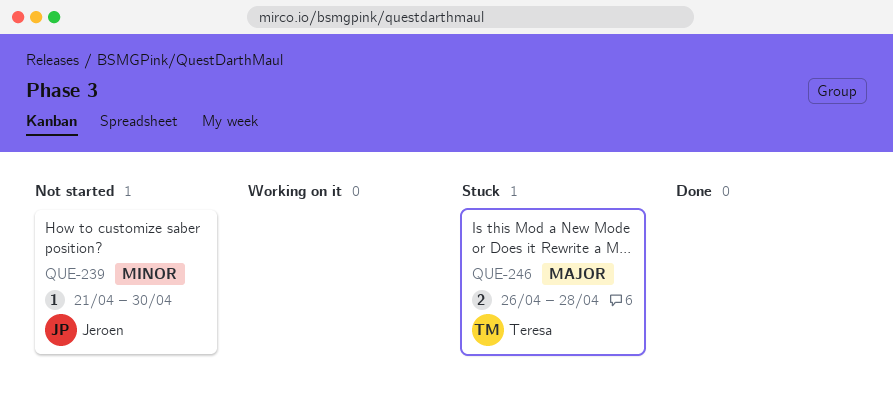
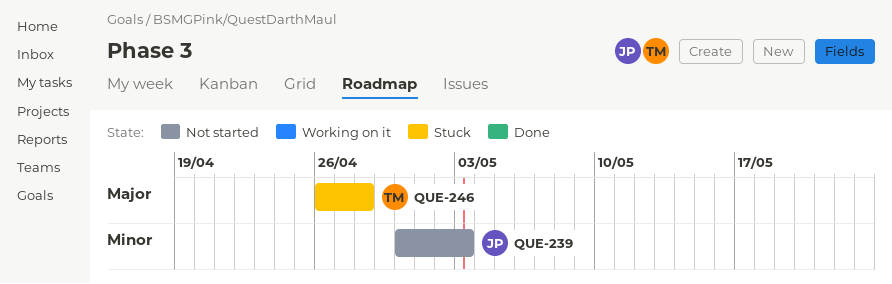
QUE-239, start: Apr 21 -> Apr 30
QUE-239, due: Apr 30 -> May 3

